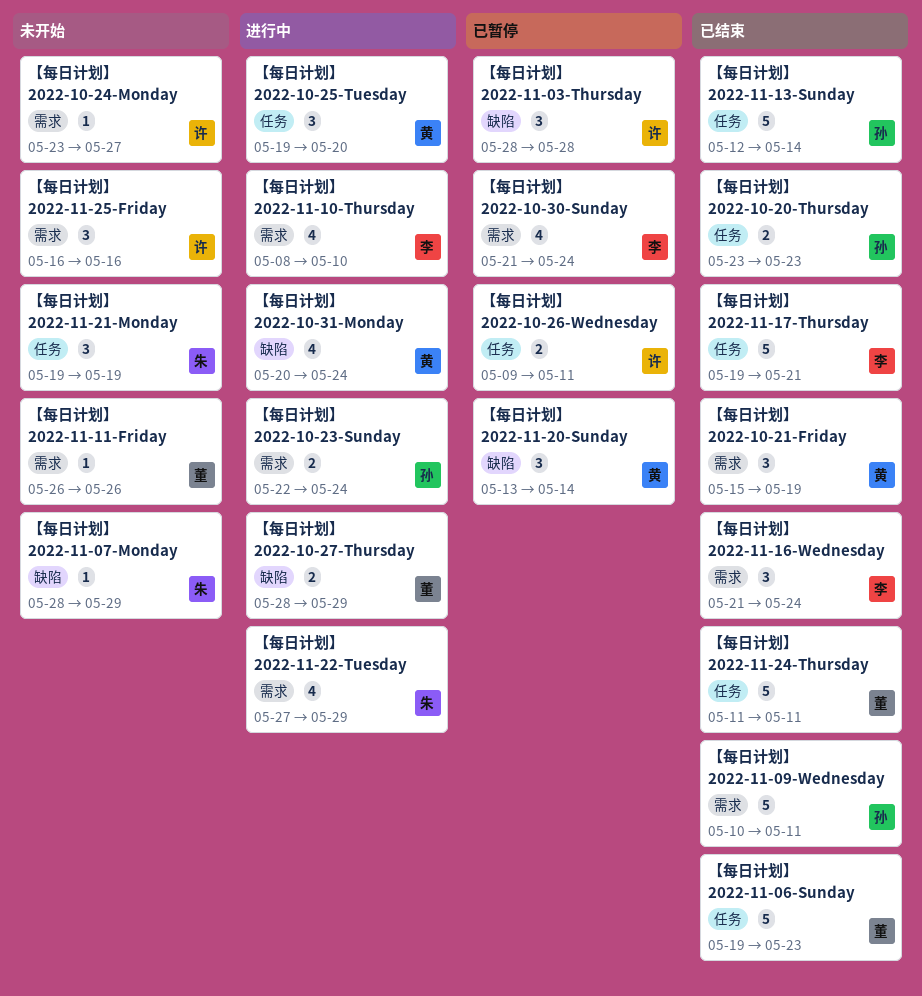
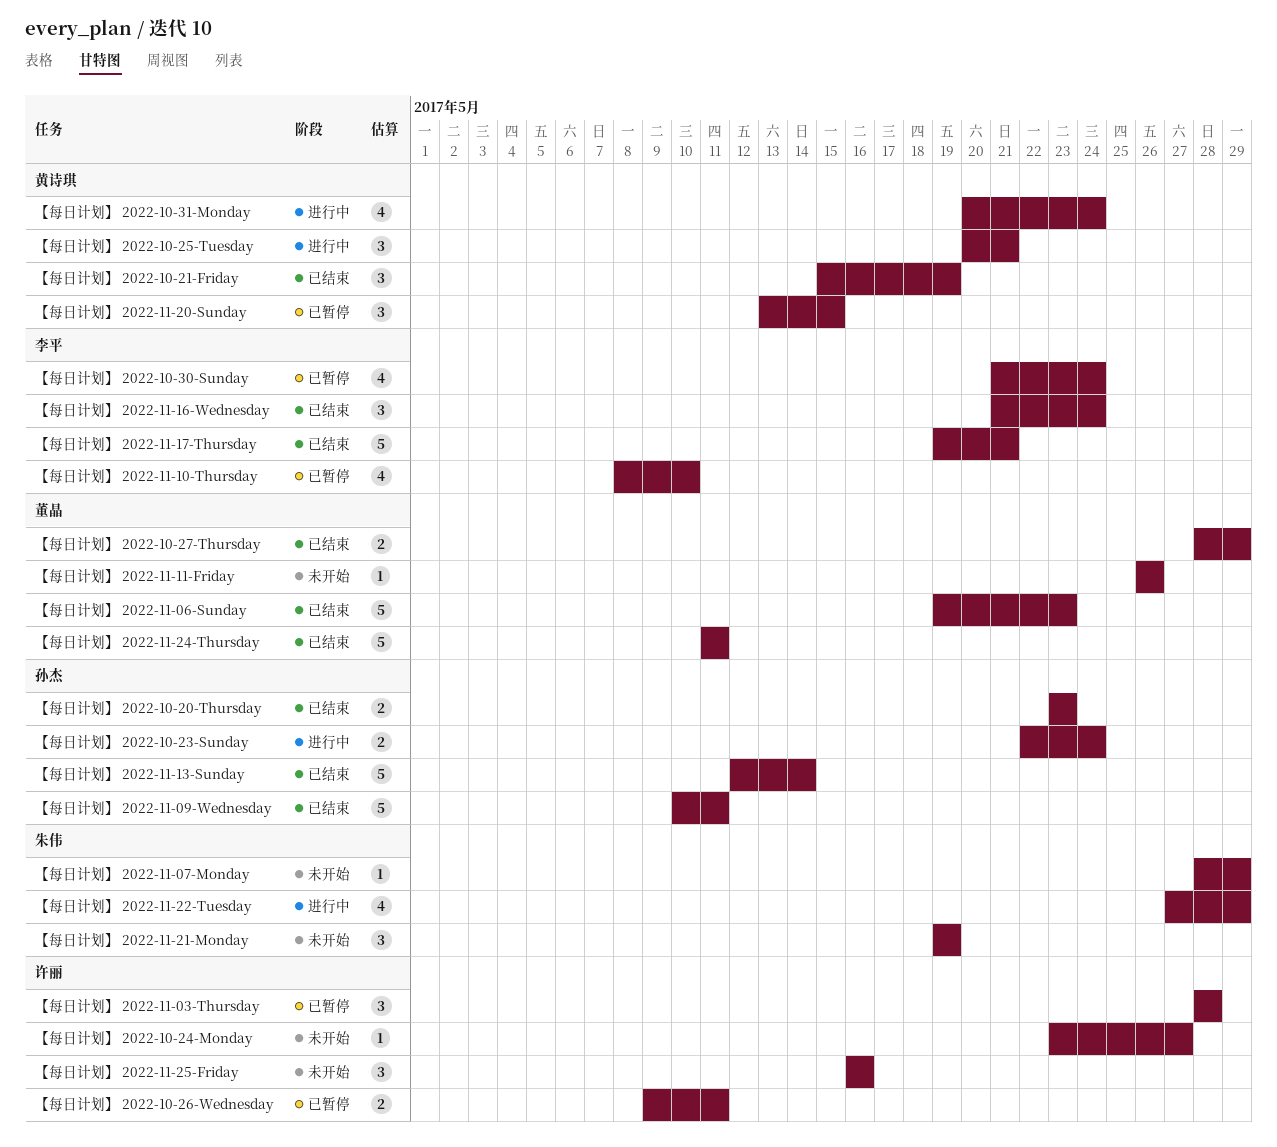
【每日计划】 2022-10-25-Tuesday, start: May 19 -> May 20
【每日计划】 2022-10-25-Tuesday, due: May 20 -> May 21
【每日计划】 2022-10-27-Thursday, status: 进行中 -> 已结束
【每日计划】 2022-11-10-Thursday, status: 进行中 -> 已暂停
【每日计划】 2022-11-20-Sunday, due: May 14 -> May 15

